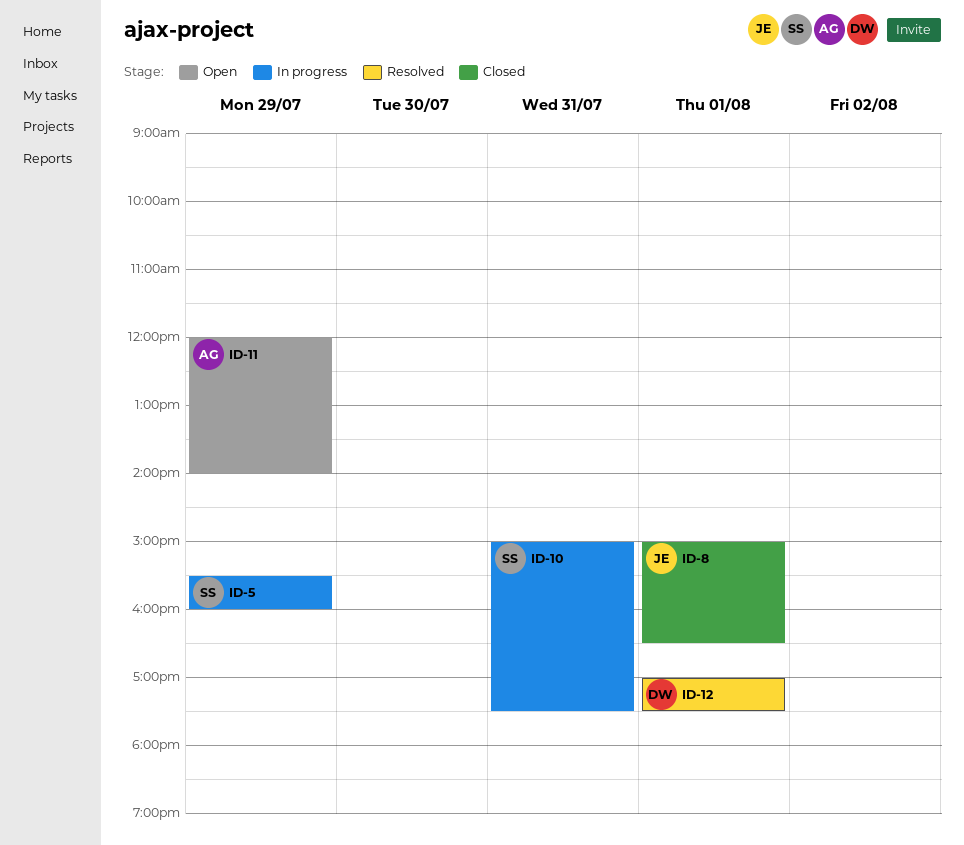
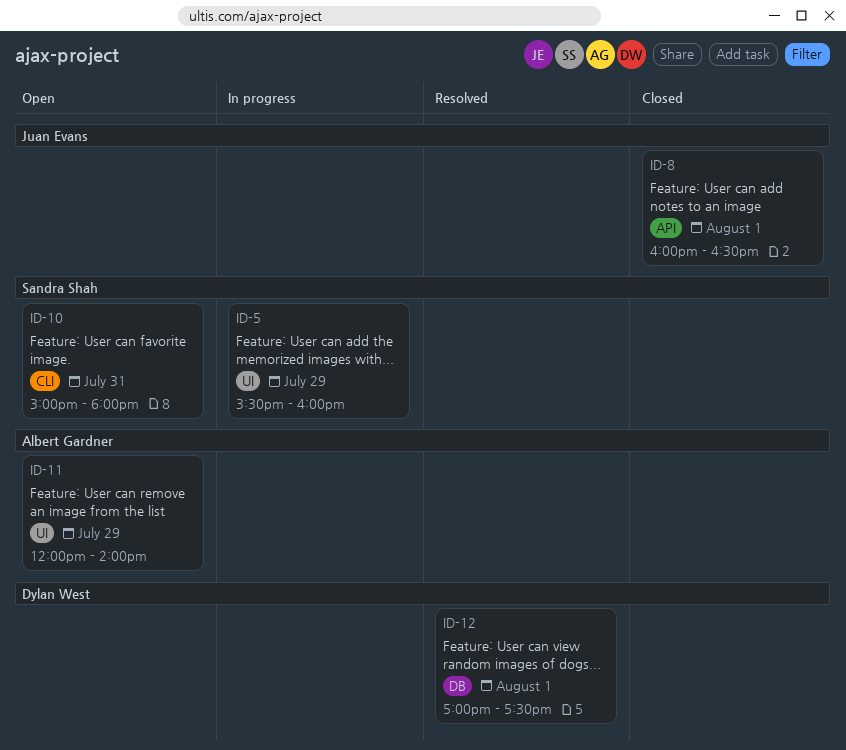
ID-8, begins: 15:00 -> 16:00
ID-10, status: In progress -> Open
ID-10, ends: 17:30 -> 18:00

